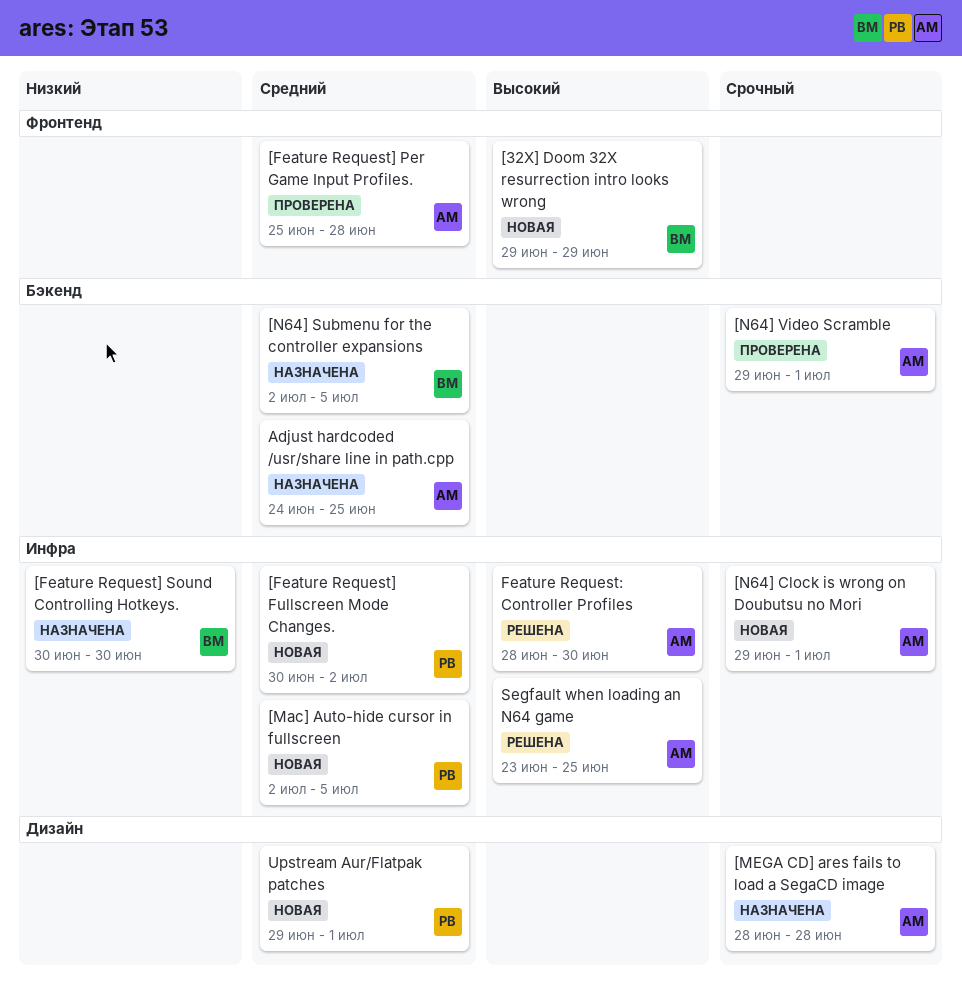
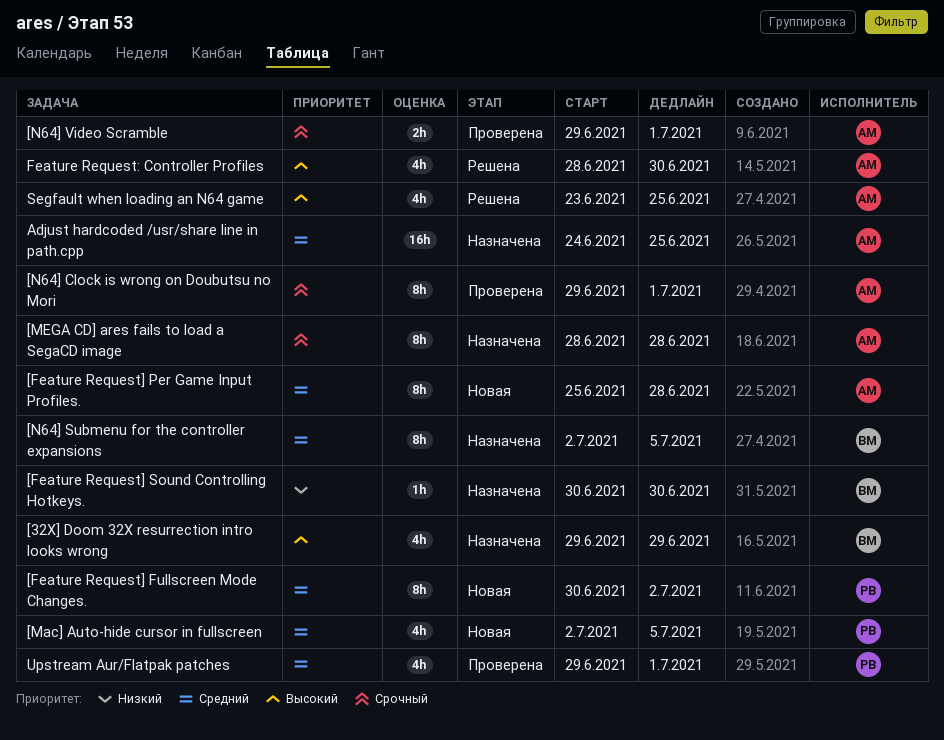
[32X] Doom 32X resurrection intro looks wrong, status: Новая -> Назначена
[Feature Request] Per Game Input Profiles., status: Проверена -> Новая
[N64] Clock is wrong on Doubutsu no Mori, status: Новая -> Проверена
Upstream Aur/Flatpak patches, status: Новая -> Проверена

